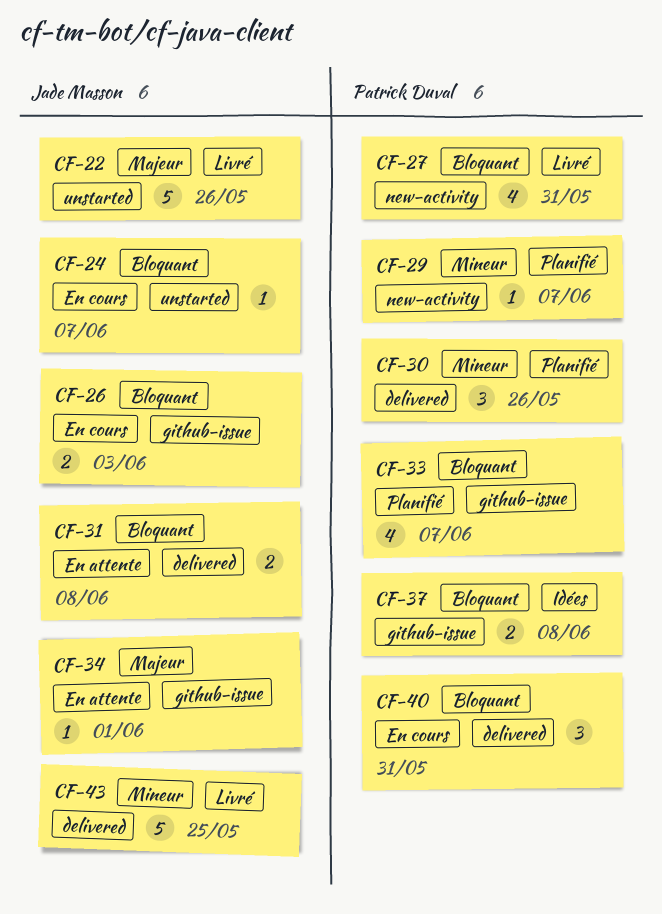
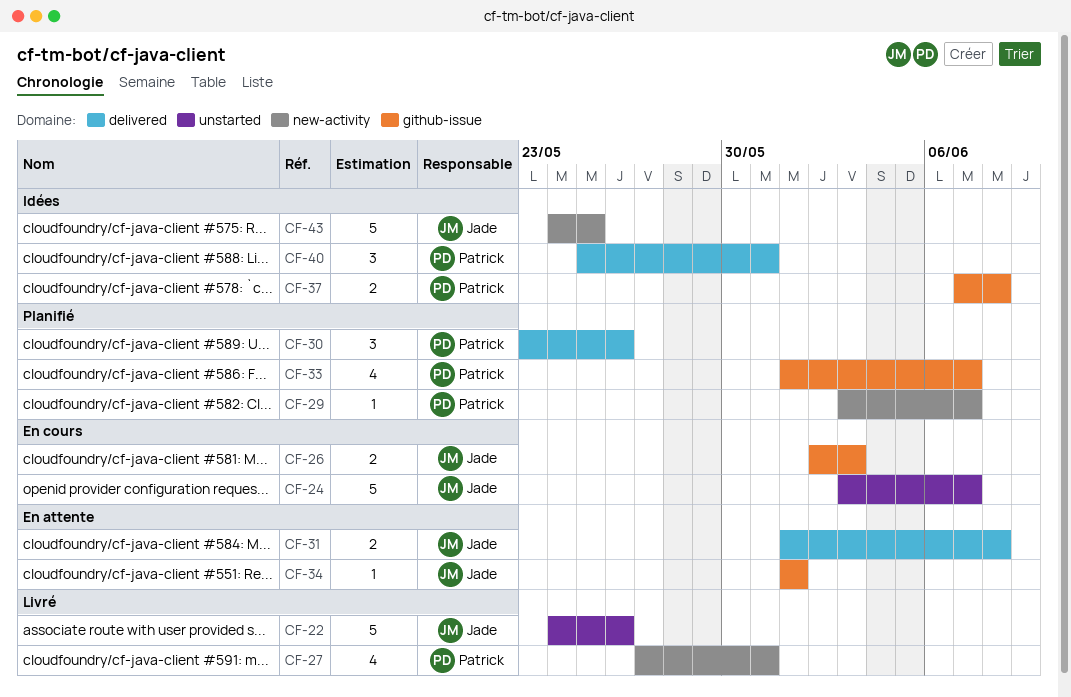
CF-24, estimate: 1 -> 5
CF-40, status: En cours -> Idées
CF-43, status: Livré -> Idées
CF-43, label: delivered -> new-activity

